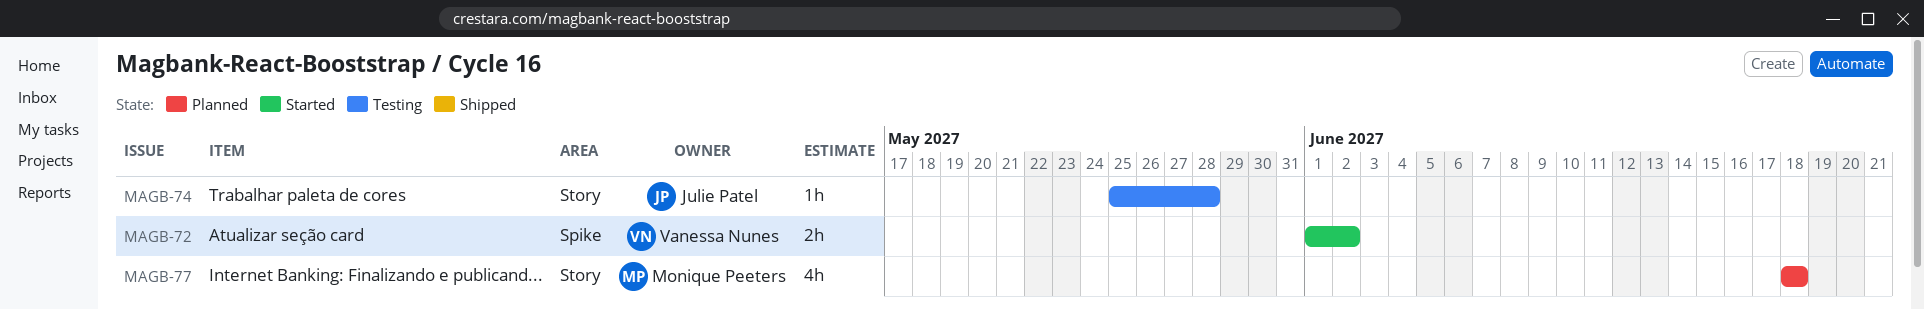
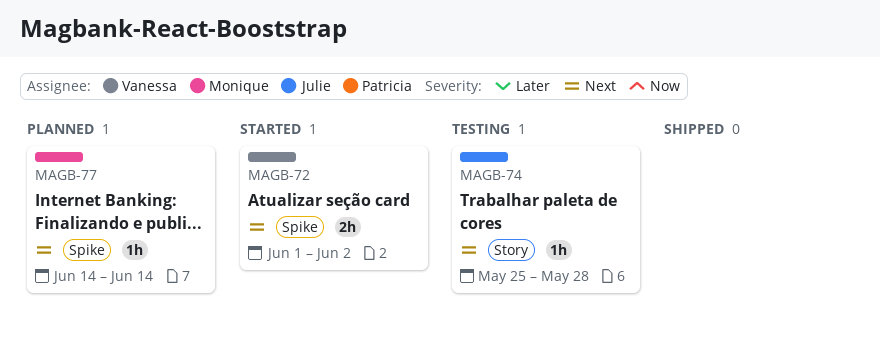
MAGB-77, label: Story -> Spike
MAGB-77, estimate: 4h -> 1h
MAGB-77, start: Jun 18 -> Jun 14
MAGB-77, due: Jun 18 -> Jun 14

